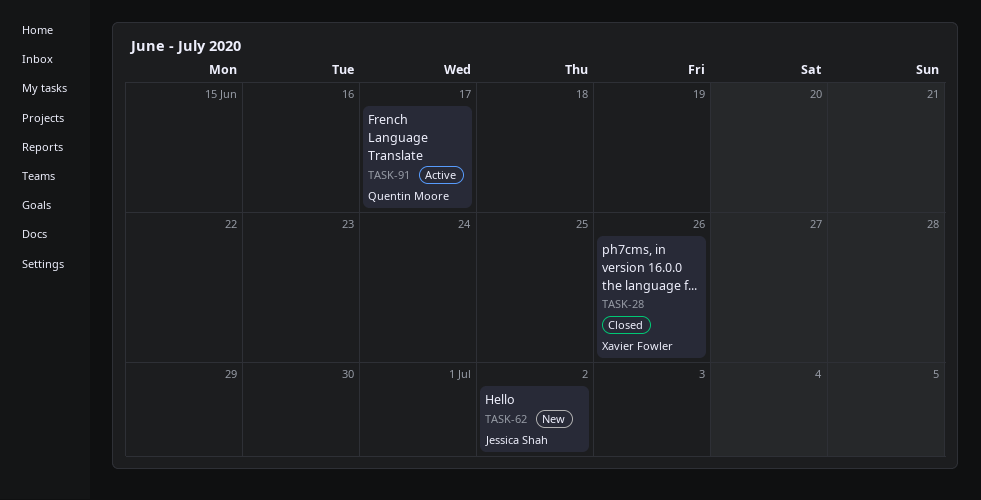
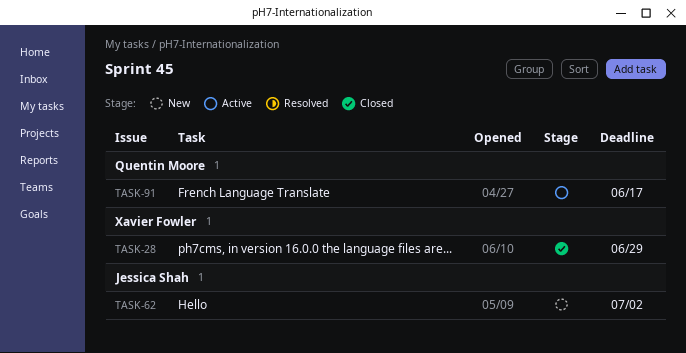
TASK-28, due: Jun 26 -> Jun 29

